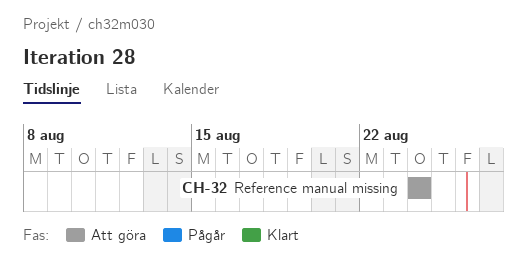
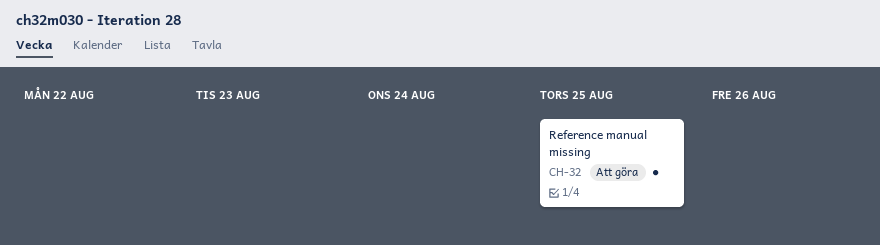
CH-32, due: Aug 24 -> Aug 25

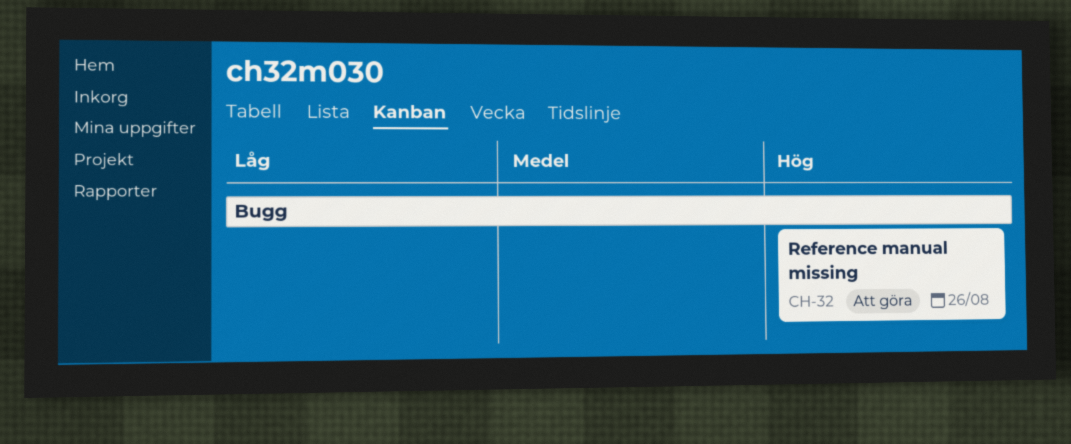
CH-32, due: Aug 25 -> Aug 26

